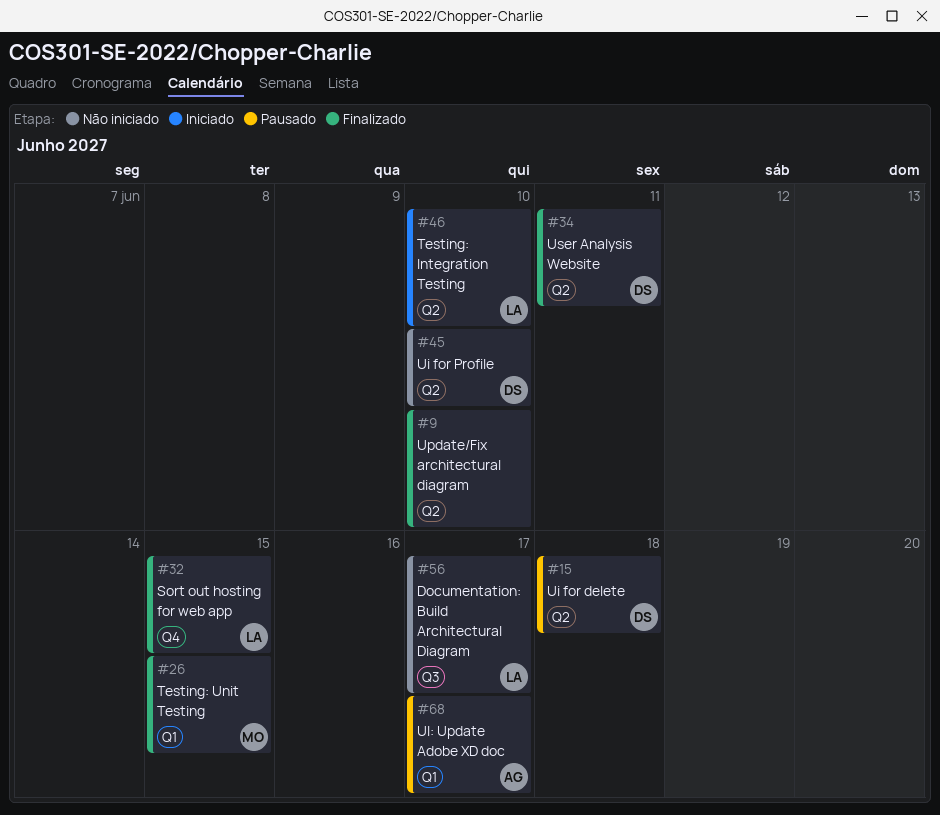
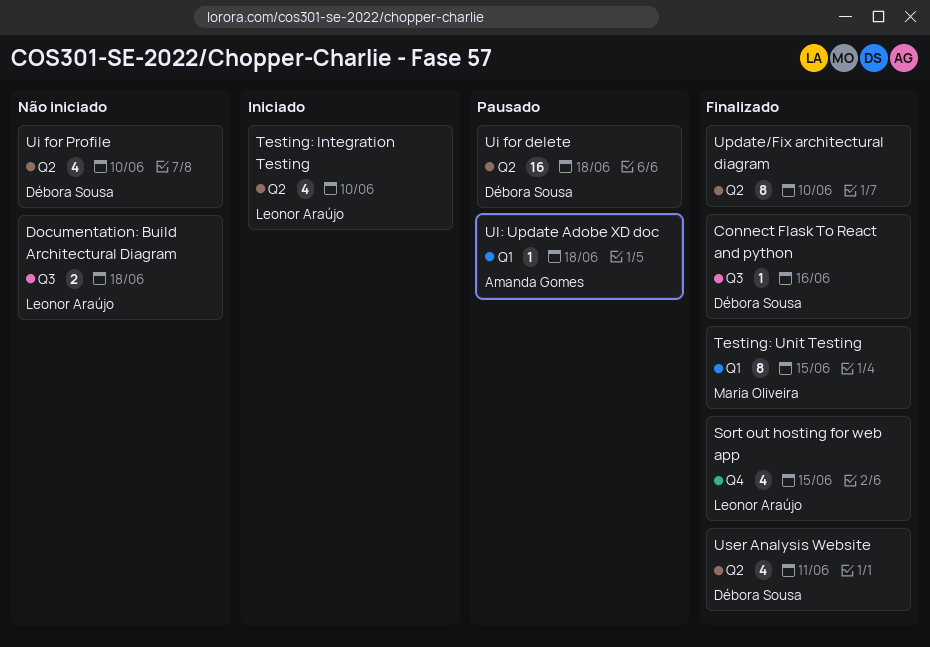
Connect Flask To React and python: none -> present
Documentation: Build Architectural Diagram, due: Jun 17 -> Jun 18
UI: Update Adobe XD doc, due: Jun 17 -> Jun 18

